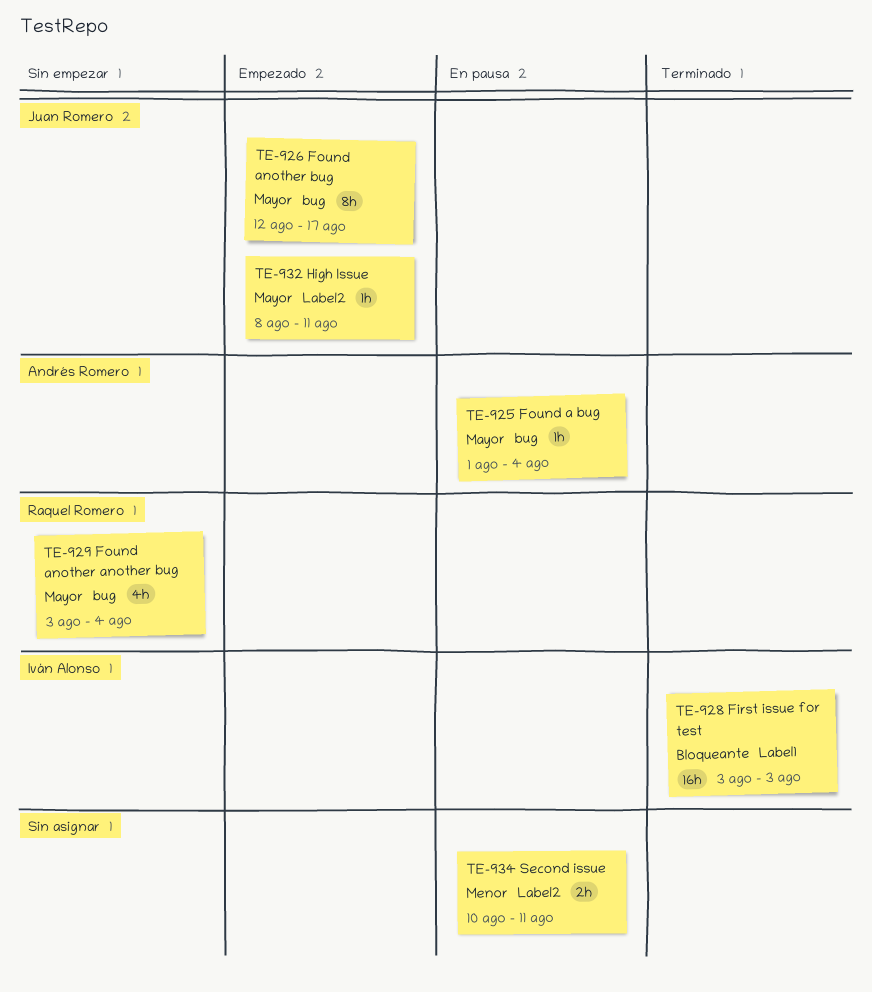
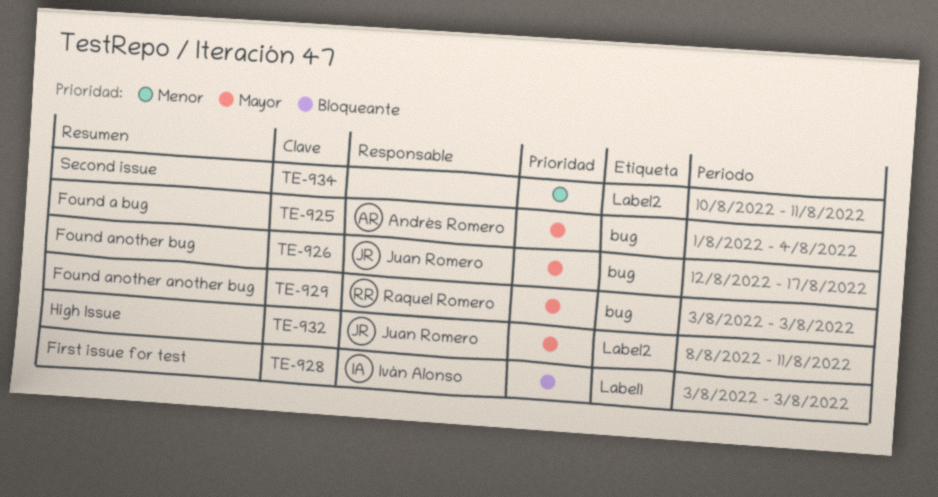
TE-929, due: Aug 4 -> Aug 3

